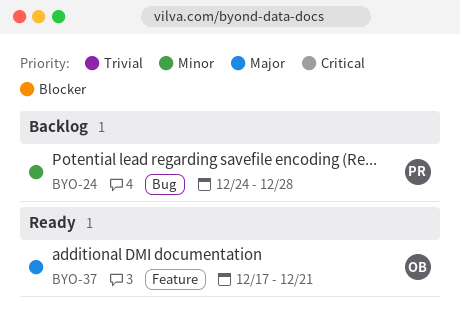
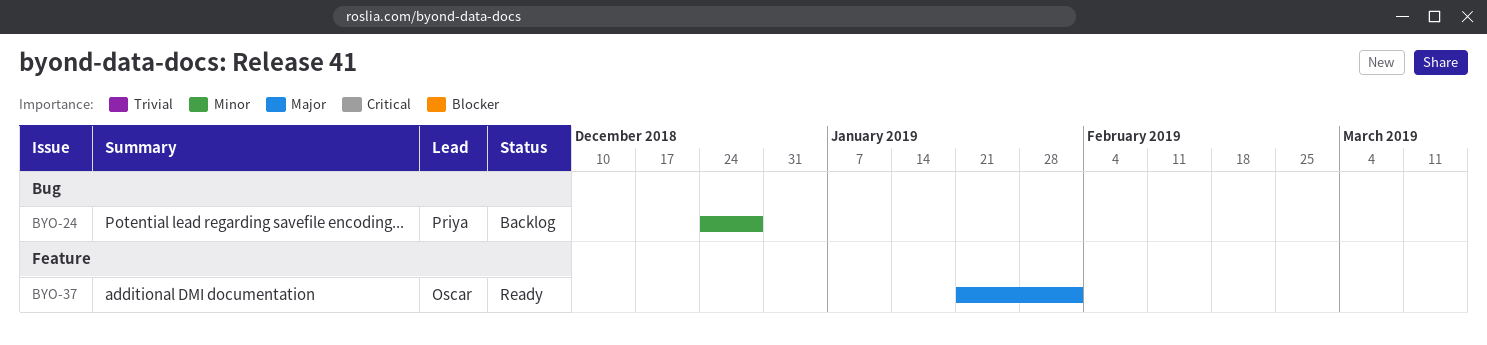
BYO-37, start: Dec 17 -> Jan 21
BYO-37, due: Dec 21 -> Feb 1

